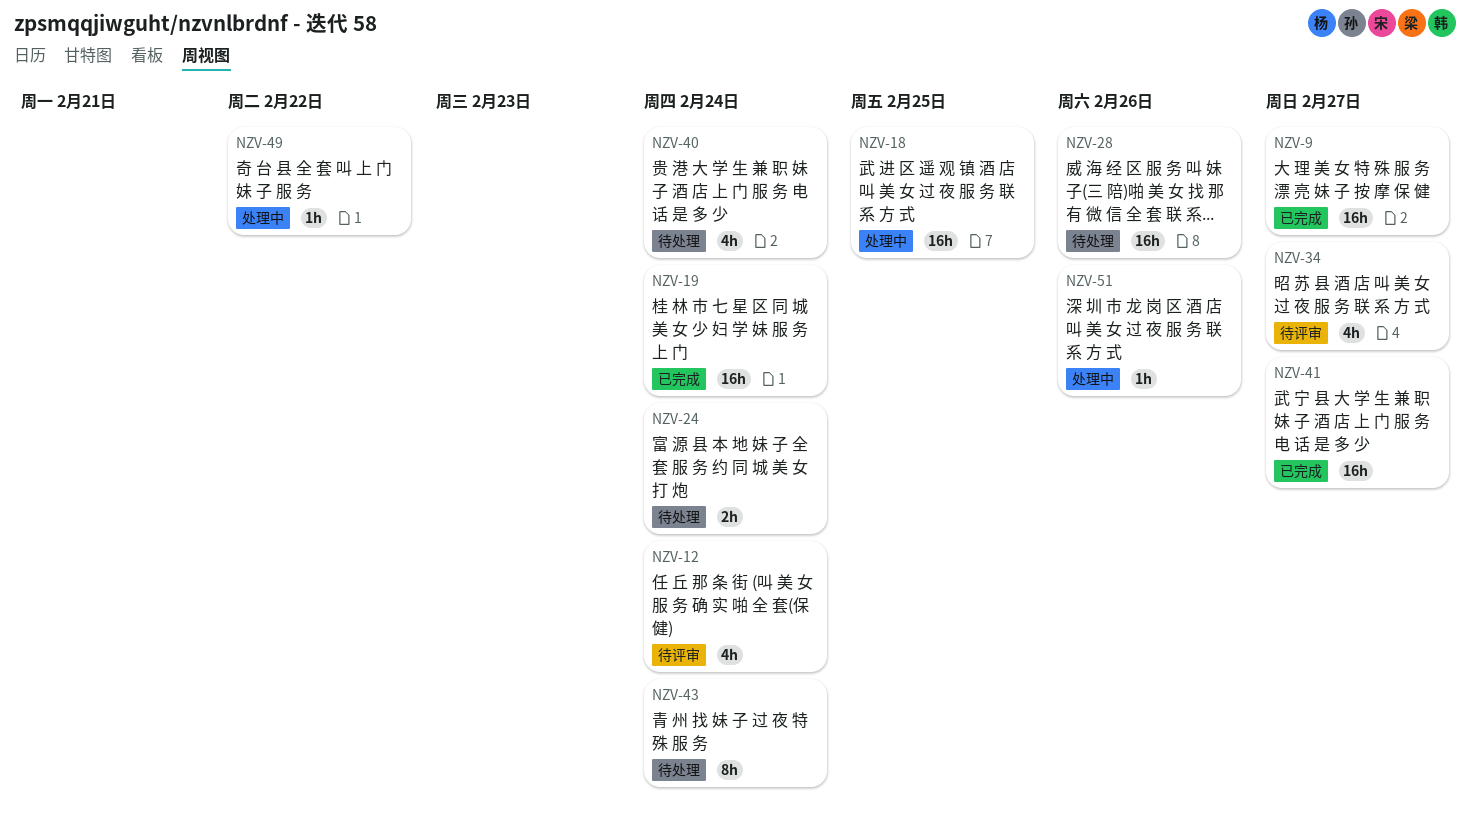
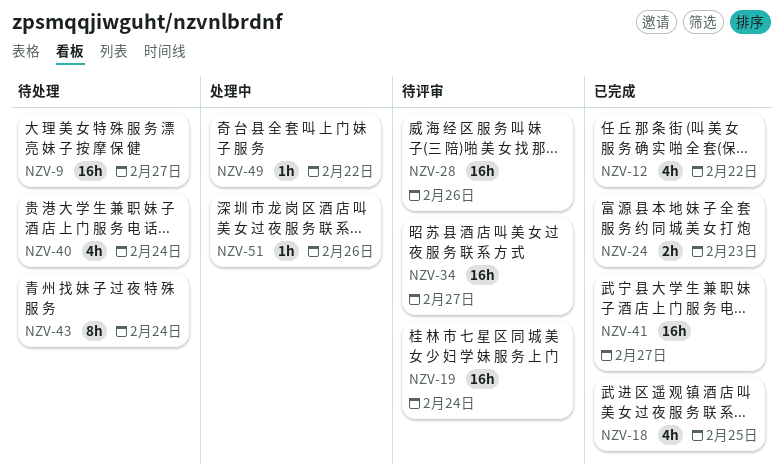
NZV-9, status: 已完成 -> 待处理
NZV-12, status: 待评审 -> 已完成
NZV-12, due: Feb 24 -> Feb 22
NZV-18, status: 处理中 -> 已完成
NZV-18, estimate: 16h -> 4h
NZV-19, status: 已完成 -> 待评审
NZV-24, status: 待处理 -> 已完成
NZV-24, due: Feb 24 -> Feb 23
NZV-28, status: 待处理 -> 待评审
NZV-34, estimate: 4h -> 16h

